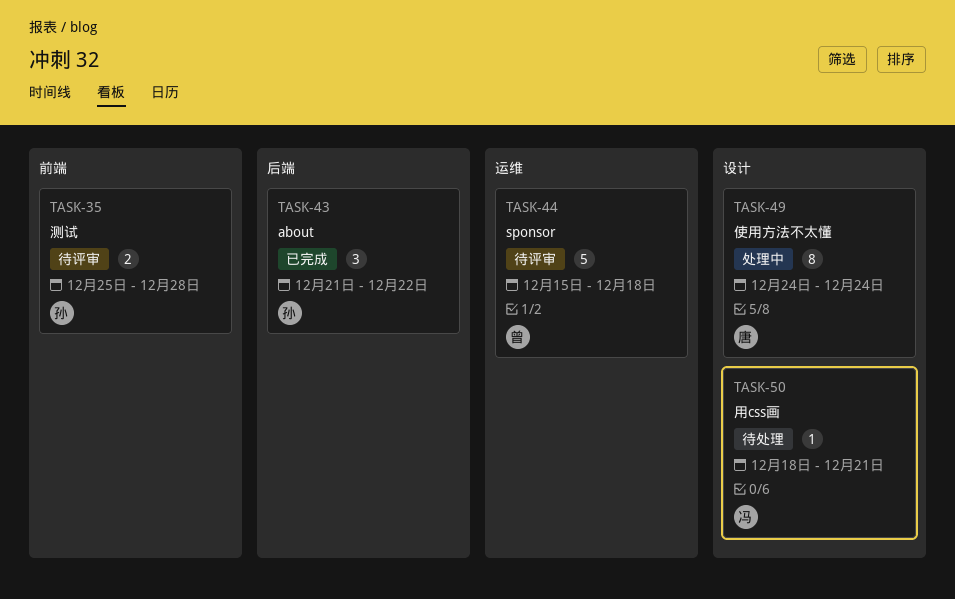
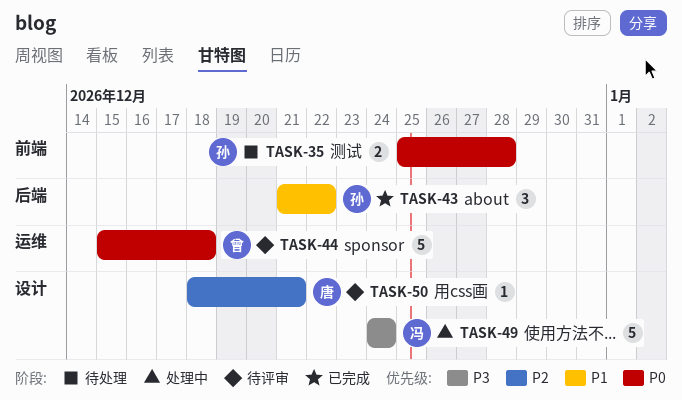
TASK-35, status: 待评审 -> 待处理
TASK-49, owner: 唐 -> 冯
TASK-49, estimate: 8 -> 5
TASK-50, status: 待处理 -> 待评审
TASK-50, owner: 冯 -> 唐

